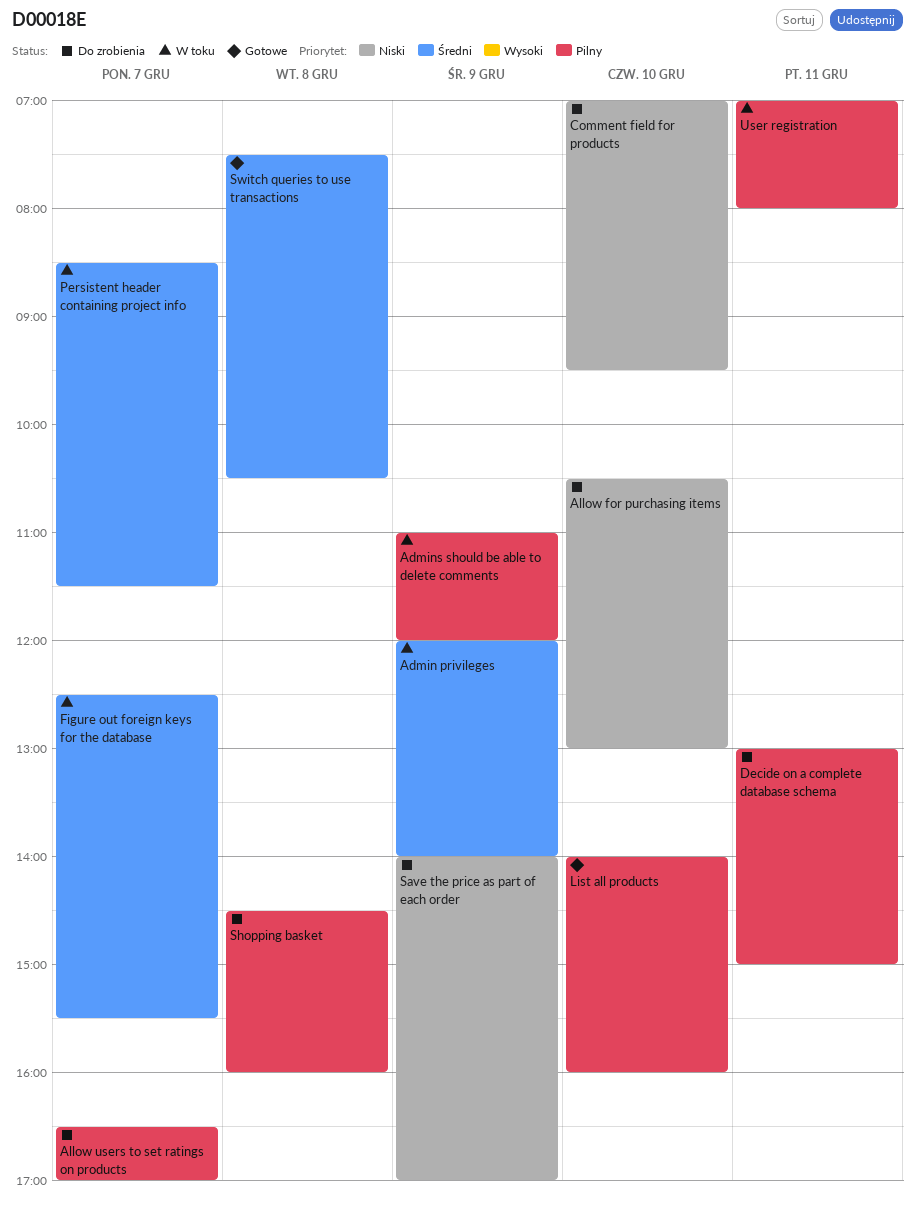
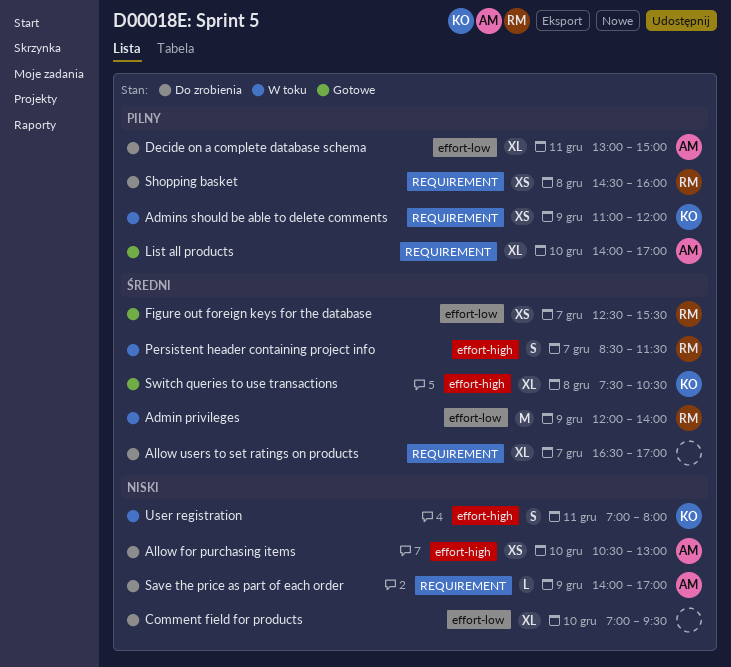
Allow users to set ratings on products, priority: Pilny -> Średni
Figure out foreign keys for the database, status: W toku -> Gotowe
List all products, ends: 16:00 -> 17:00
User registration, priority: Pilny -> Niski

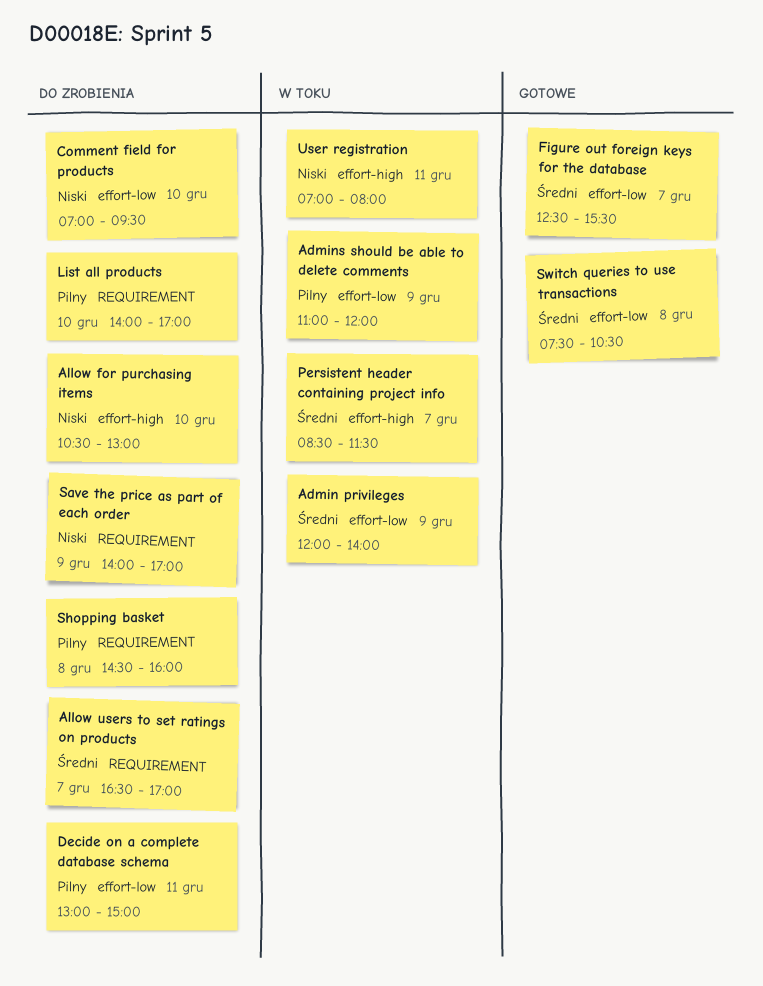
Admins should be able to delete comments, label: REQUIREMENT -> effort-low
List all products, status: Gotowe -> Do zrobienia
Switch queries to use transactions, label: effort-high -> effort-low

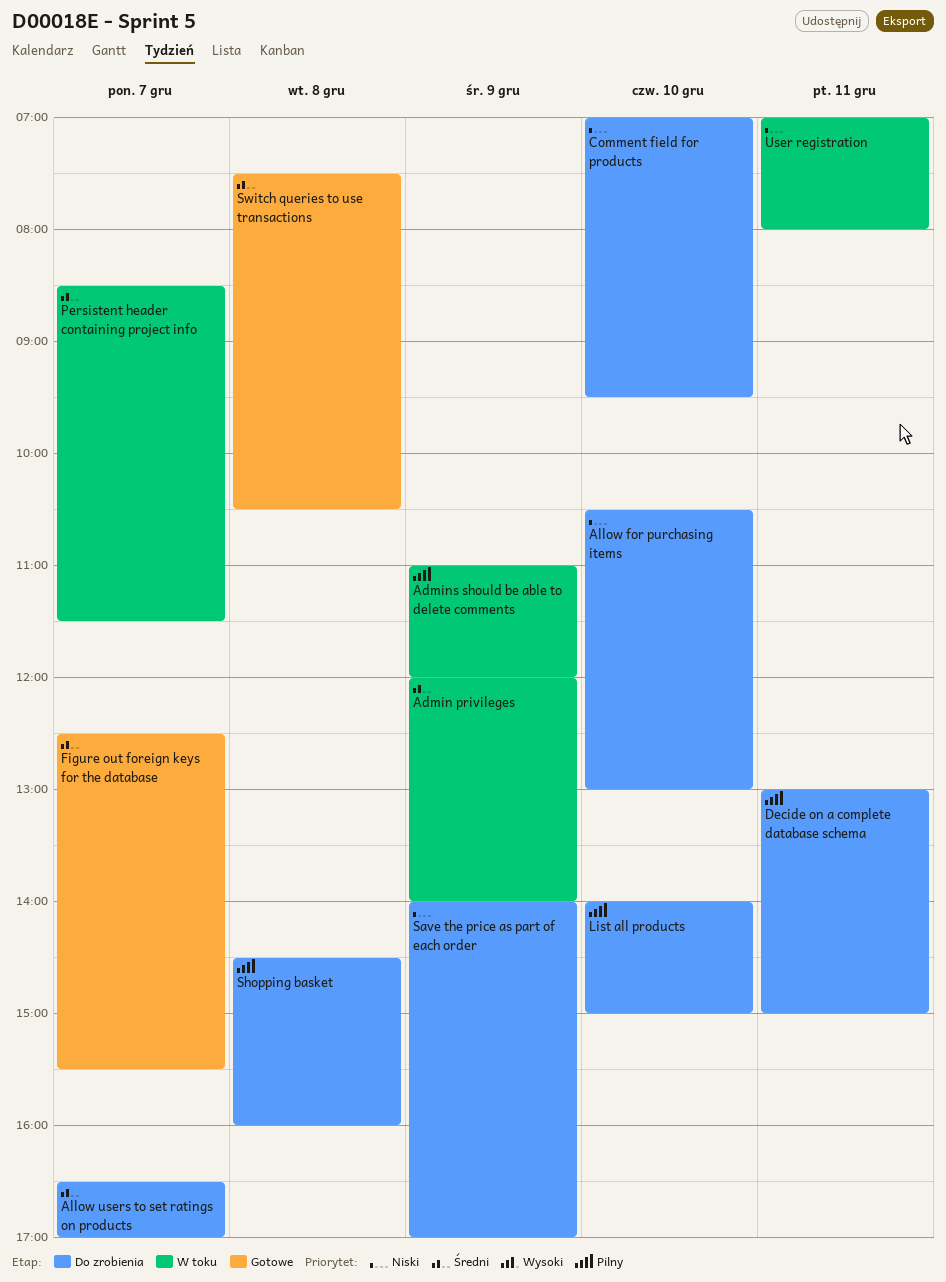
List all products, ends: 17:00 -> 15:00

